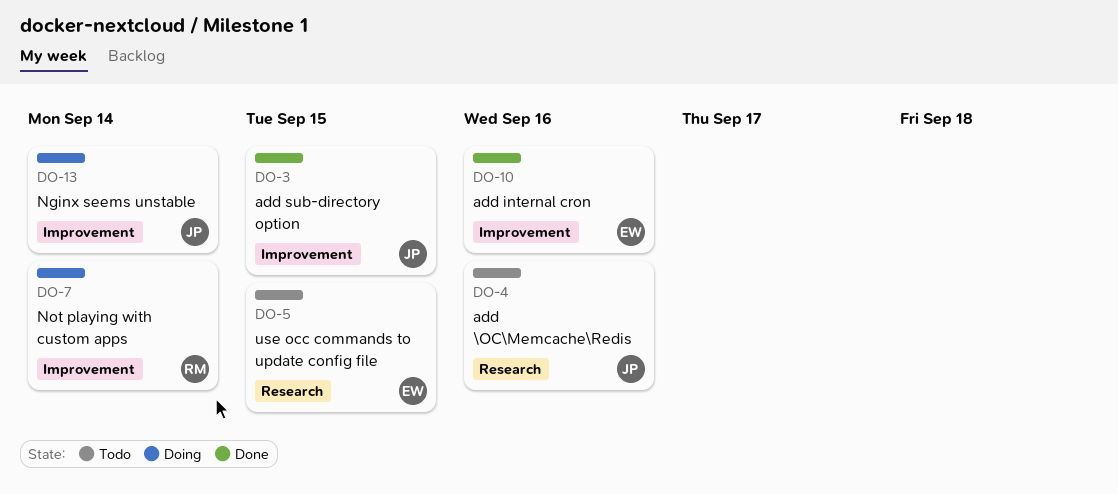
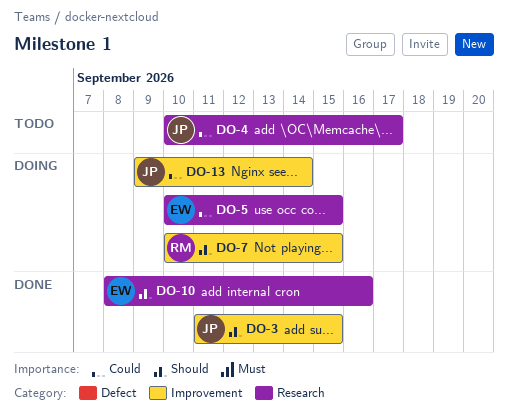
DO-4, due: Sep 16 -> Sep 17
DO-5, status: Todo -> Doing
DO-7, due: Sep 14 -> Sep 15
DO-10, label: Improvement -> Research

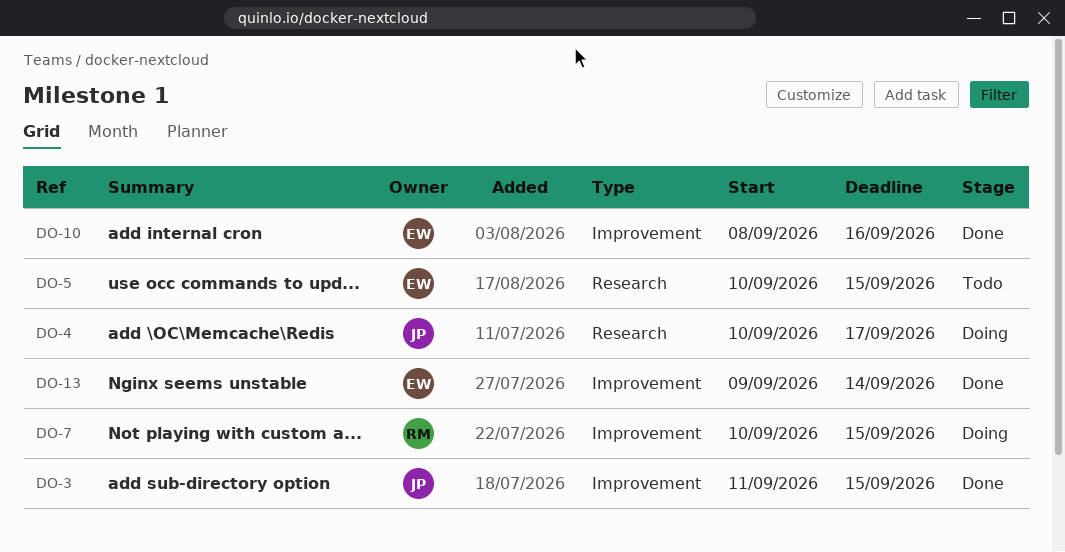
DO-4, status: Todo -> Doing
DO-5, status: Doing -> Todo
DO-10, label: Research -> Improvement
DO-13, status: Doing -> Done
DO-13, owner: JP -> EW

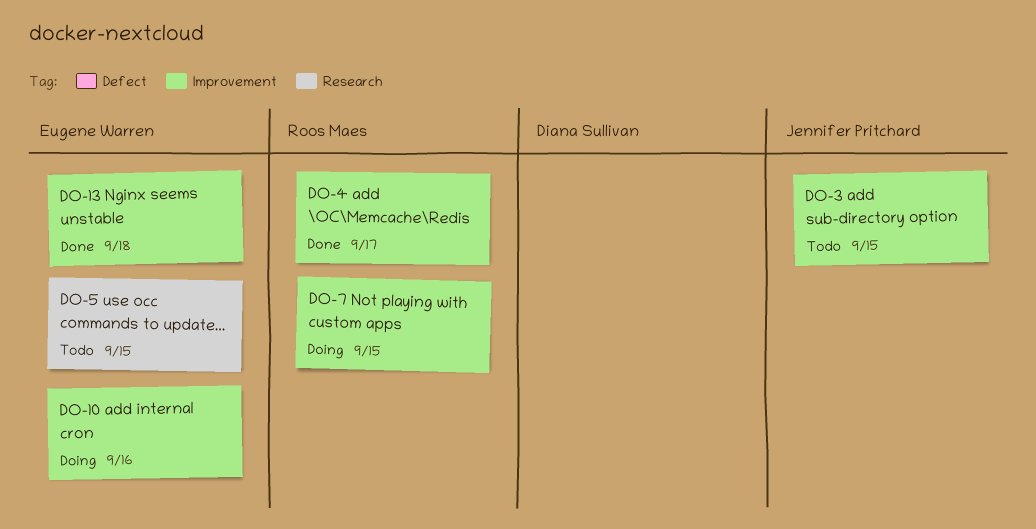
DO-3, status: Done -> Todo
DO-4, status: Doing -> Done
DO-4, owner: Jennifer Pritchard -> Roos Maes
DO-4, label: Research -> Improvement
DO-10, status: Done -> Doing
DO-13, due: Sep 14 -> Sep 18

